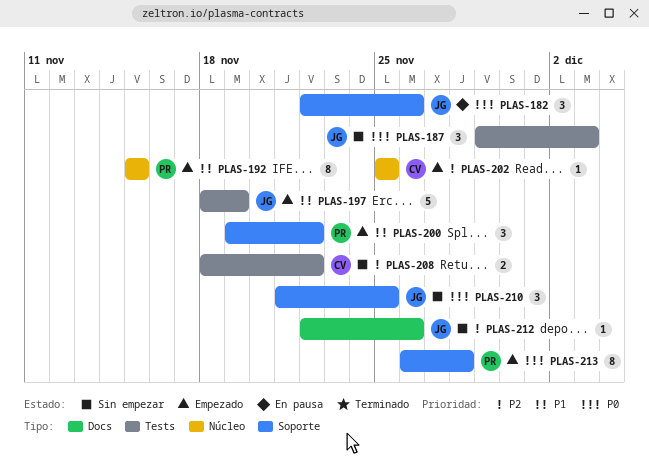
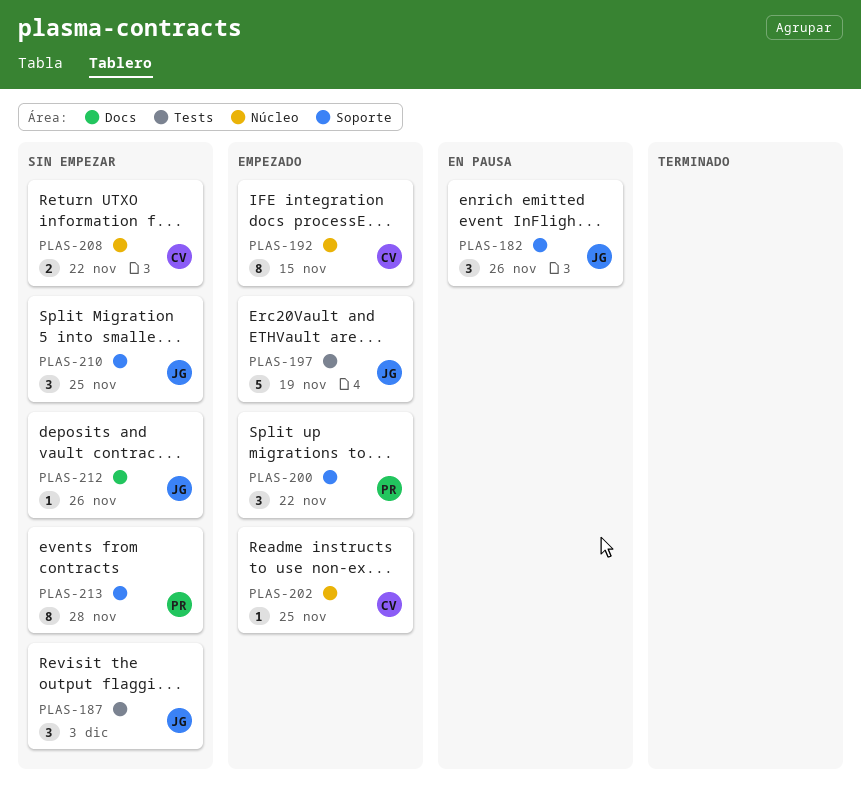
PLAS-192, owner: PR -> CV
PLAS-208, label: Tests -> Núcleo
PLAS-213, status: Empezado -> Sin empezar

